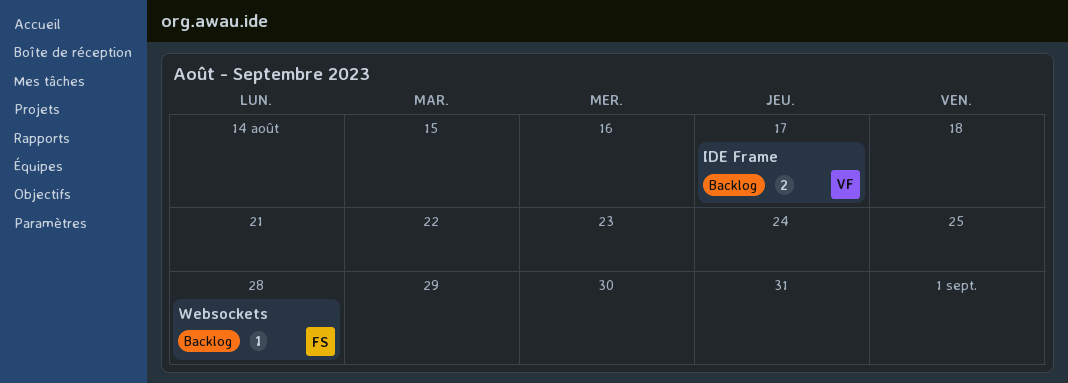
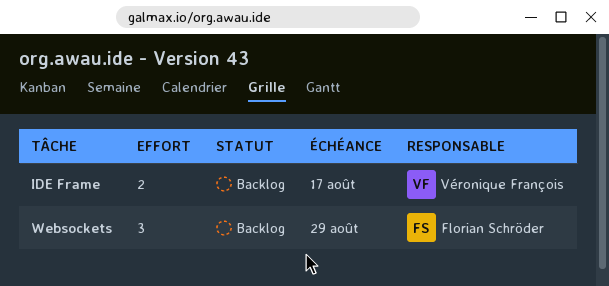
Websockets, estimate: 1 -> 3
Websockets, due: Aug 28 -> Aug 29

